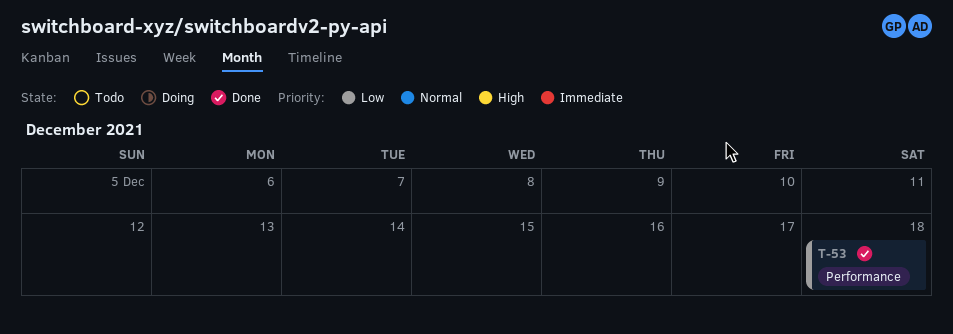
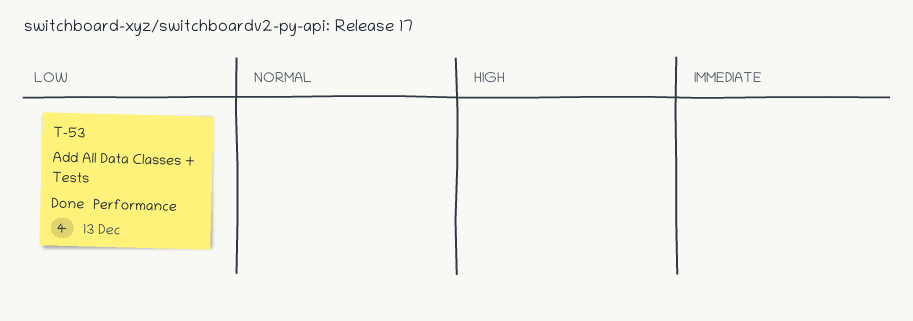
T-53, due: Dec 18 -> Dec 13

